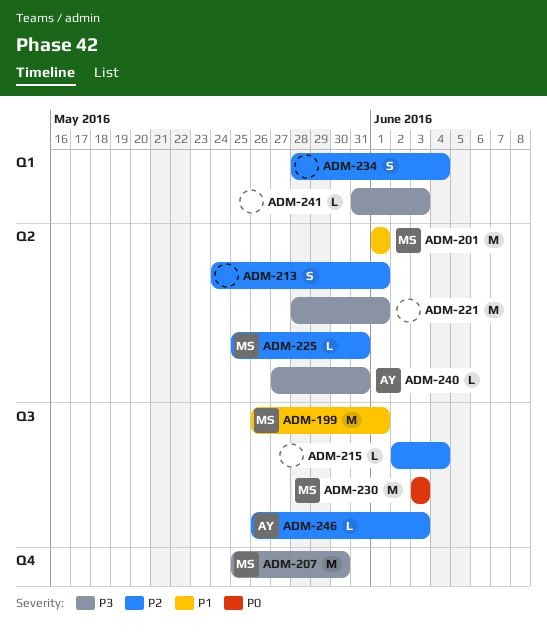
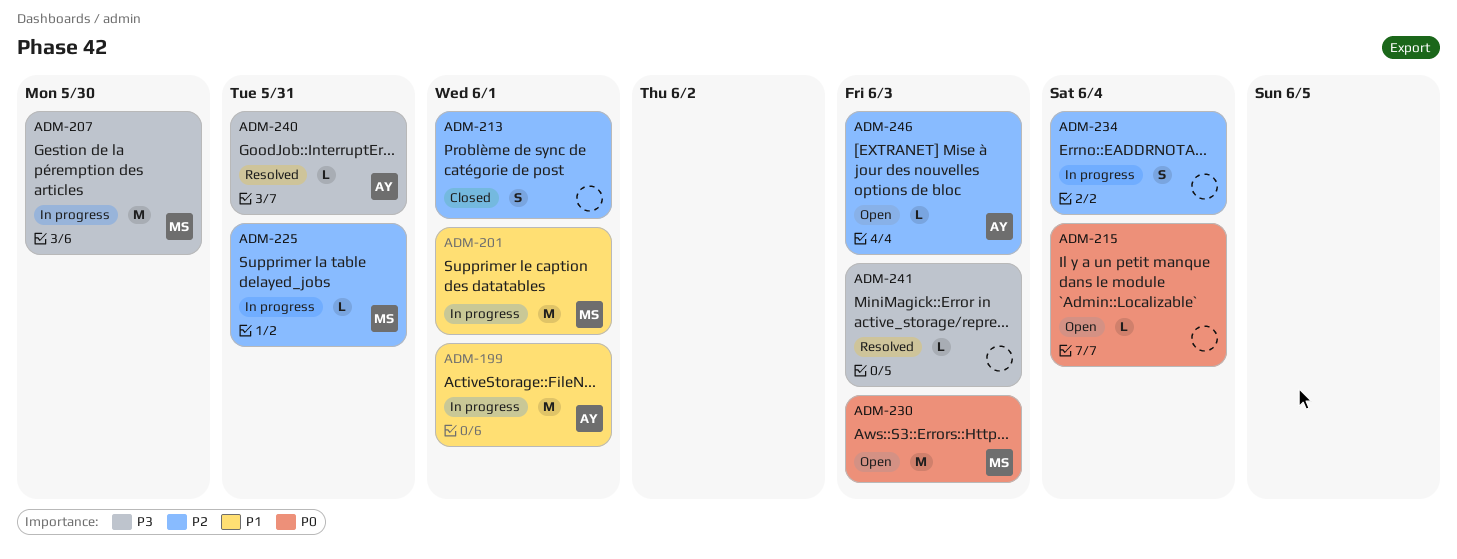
ADM-199, owner: MS -> AY
ADM-215, priority: P2 -> P0
ADM-221: present -> none

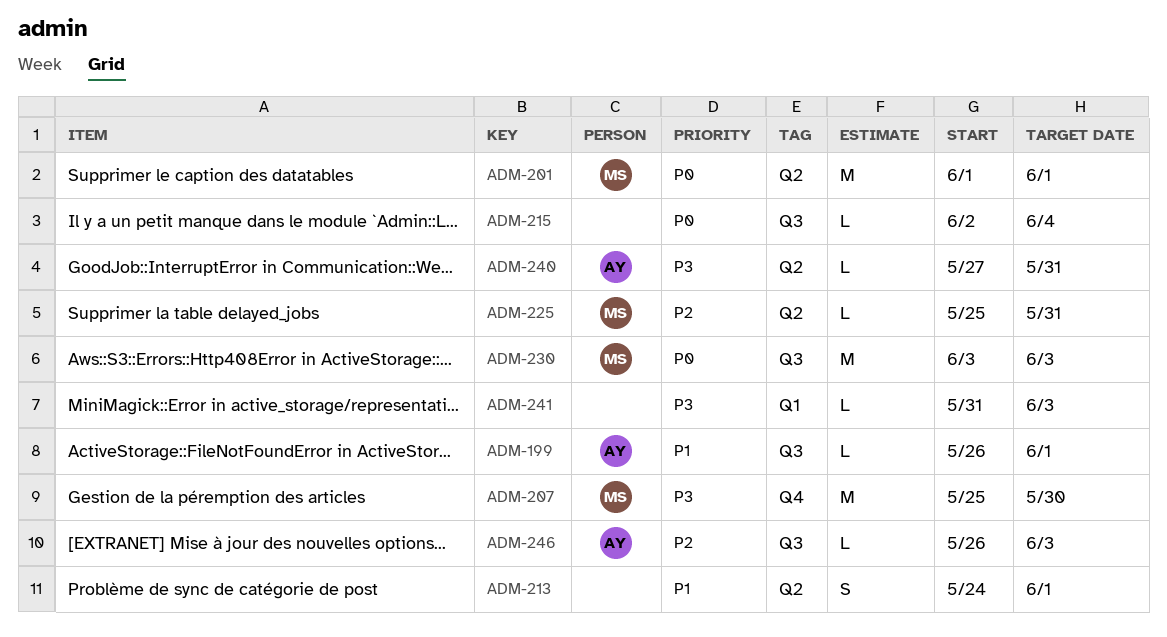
ADM-199, estimate: M -> L
ADM-201, priority: P1 -> P0
ADM-213, priority: P2 -> P1
ADM-234: present -> none

